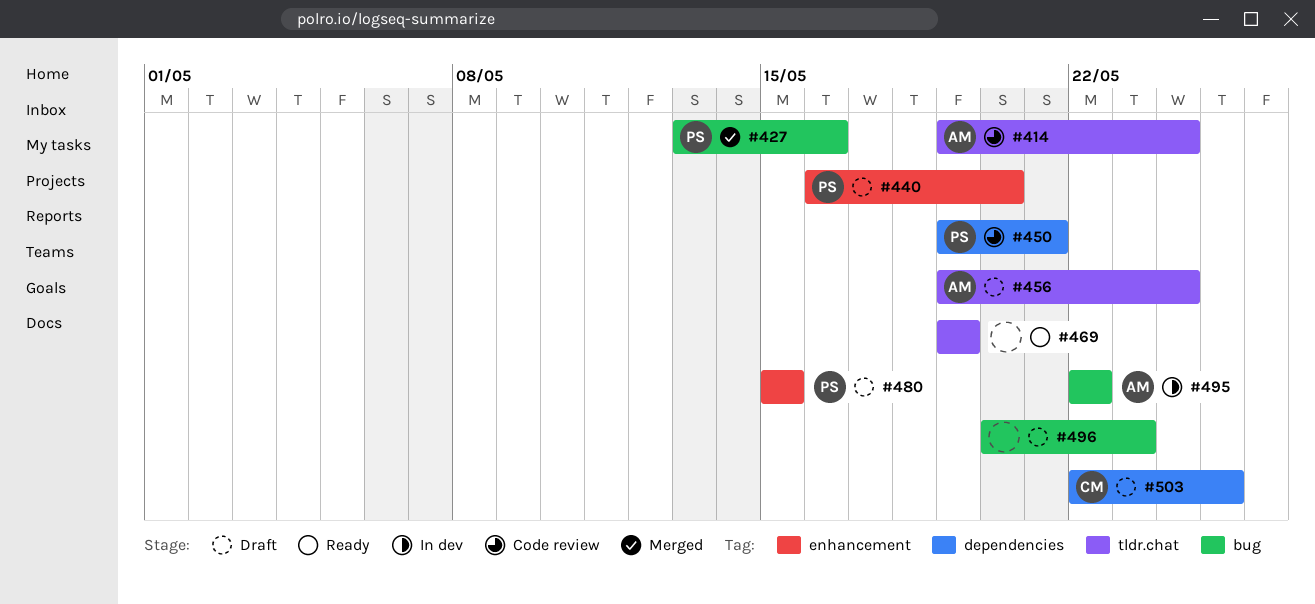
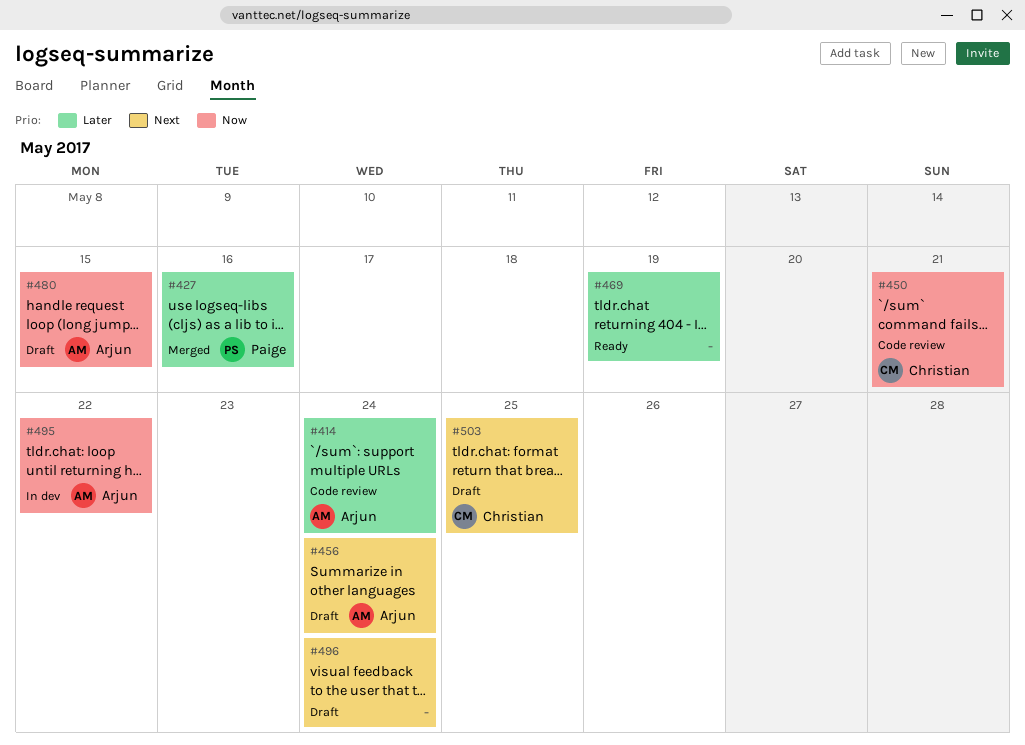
#440: present -> none
#450, owner: Paige -> Christian
#480, owner: Paige -> Arjun
#496, due: May 23 -> May 24

